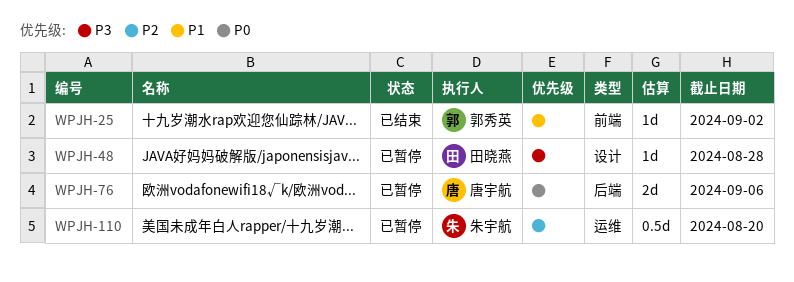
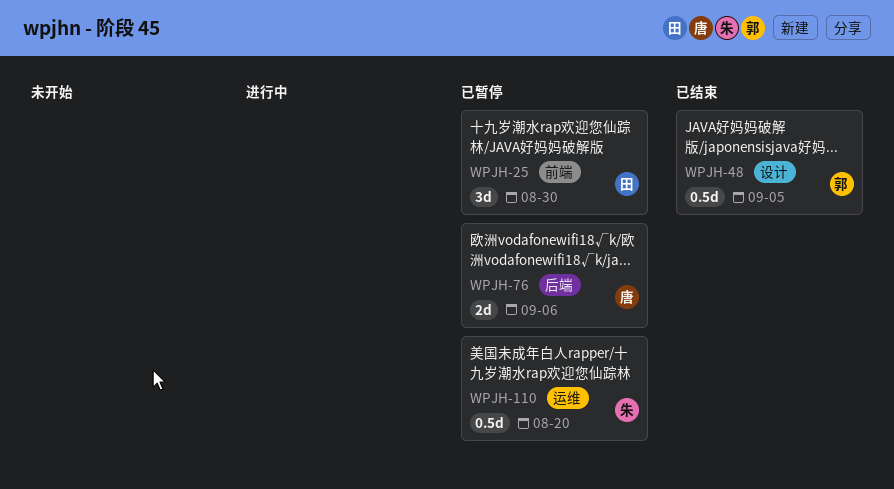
WPJH-25, status: 已结束 -> 已暂停
WPJH-25, owner: 郭秀英 -> 田晓燕
WPJH-25, estimate: 1d -> 3d
WPJH-25, due: Sep 2 -> Aug 30
WPJH-48, status: 已暂停 -> 已结束
WPJH-48, owner: 田晓燕 -> 郭秀英
WPJH-48, estimate: 1d -> 0.5d
WPJH-48, due: Aug 28 -> Sep 5

